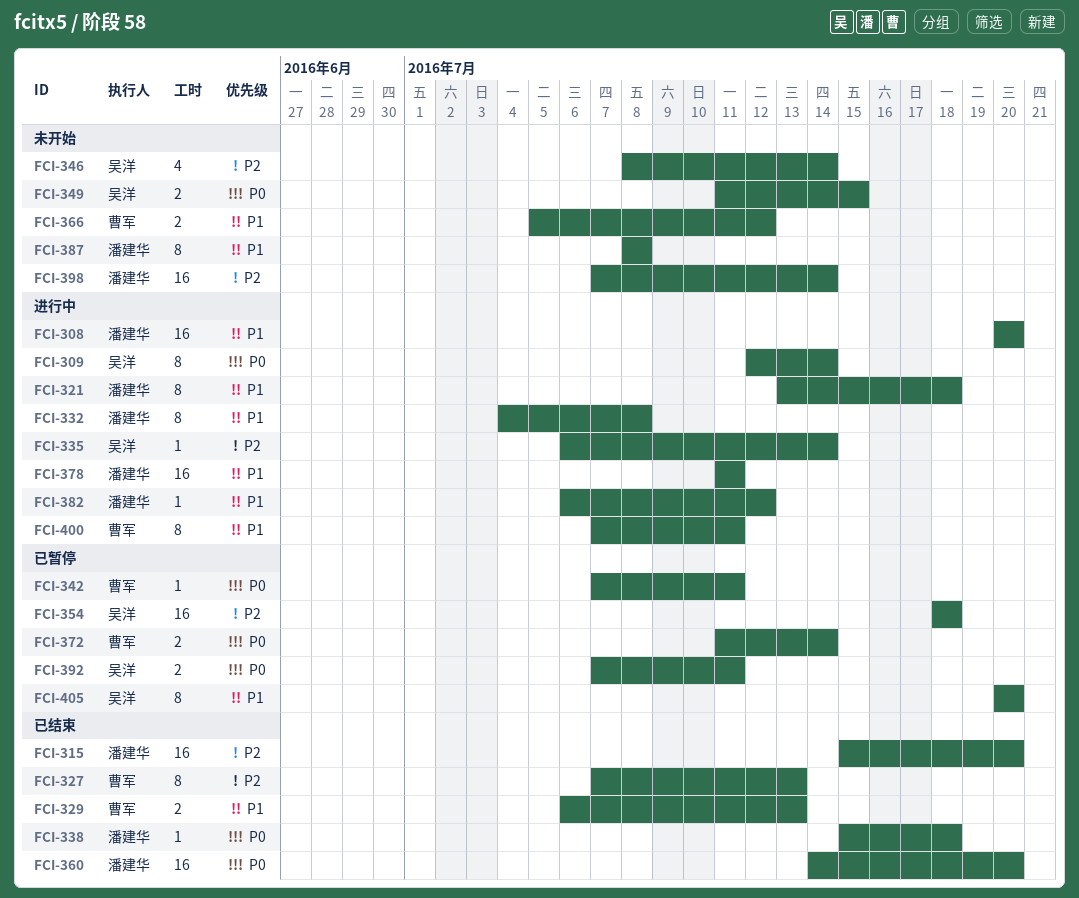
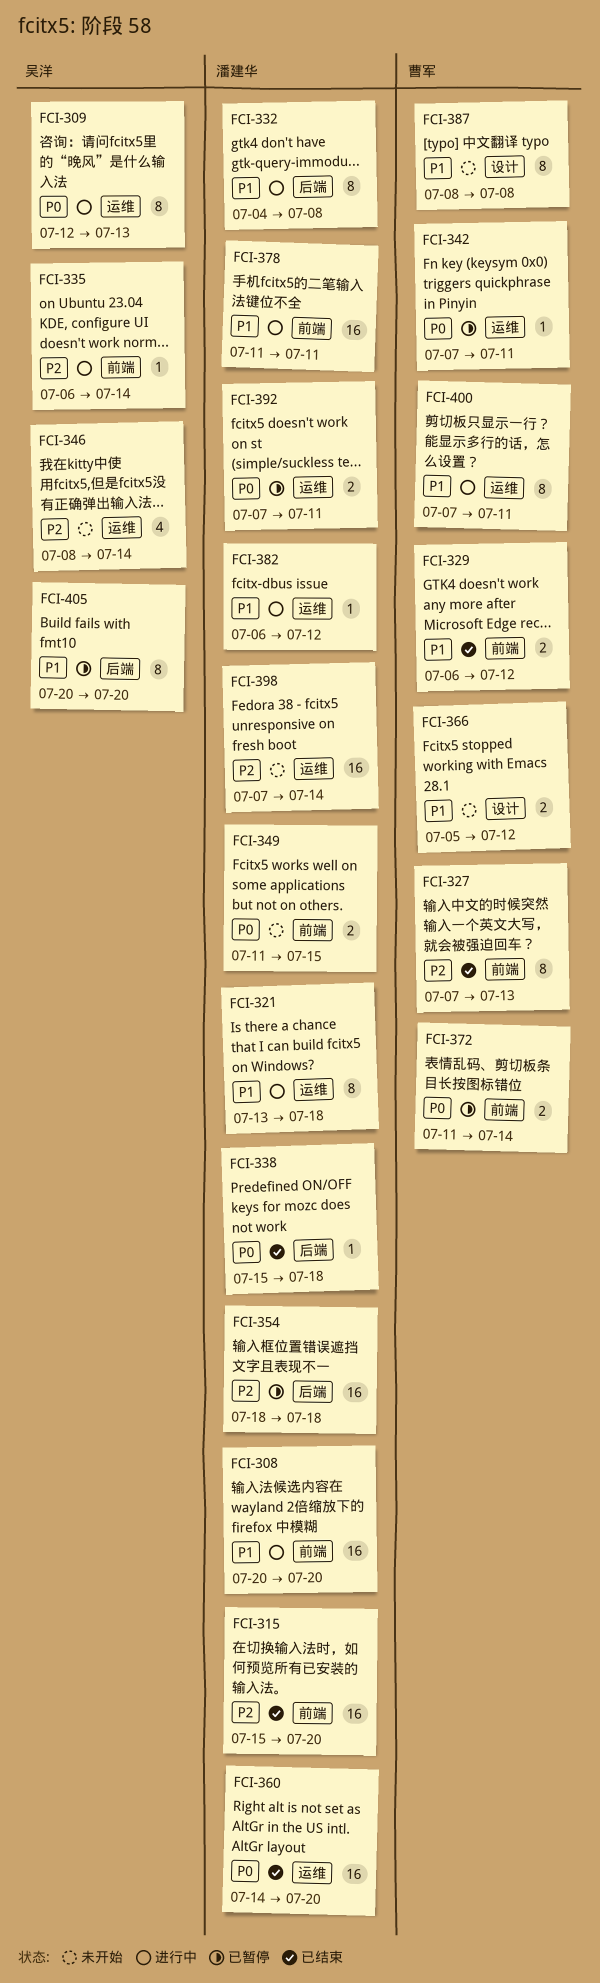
FCI-309, due: Jul 14 -> Jul 13
FCI-329, due: Jul 13 -> Jul 12
FCI-349, owner: 吴洋 -> 潘建华
FCI-354, owner: 吴洋 -> 潘建华
FCI-387, owner: 潘建华 -> 曹军
FCI-392, owner: 吴洋 -> 潘建华

